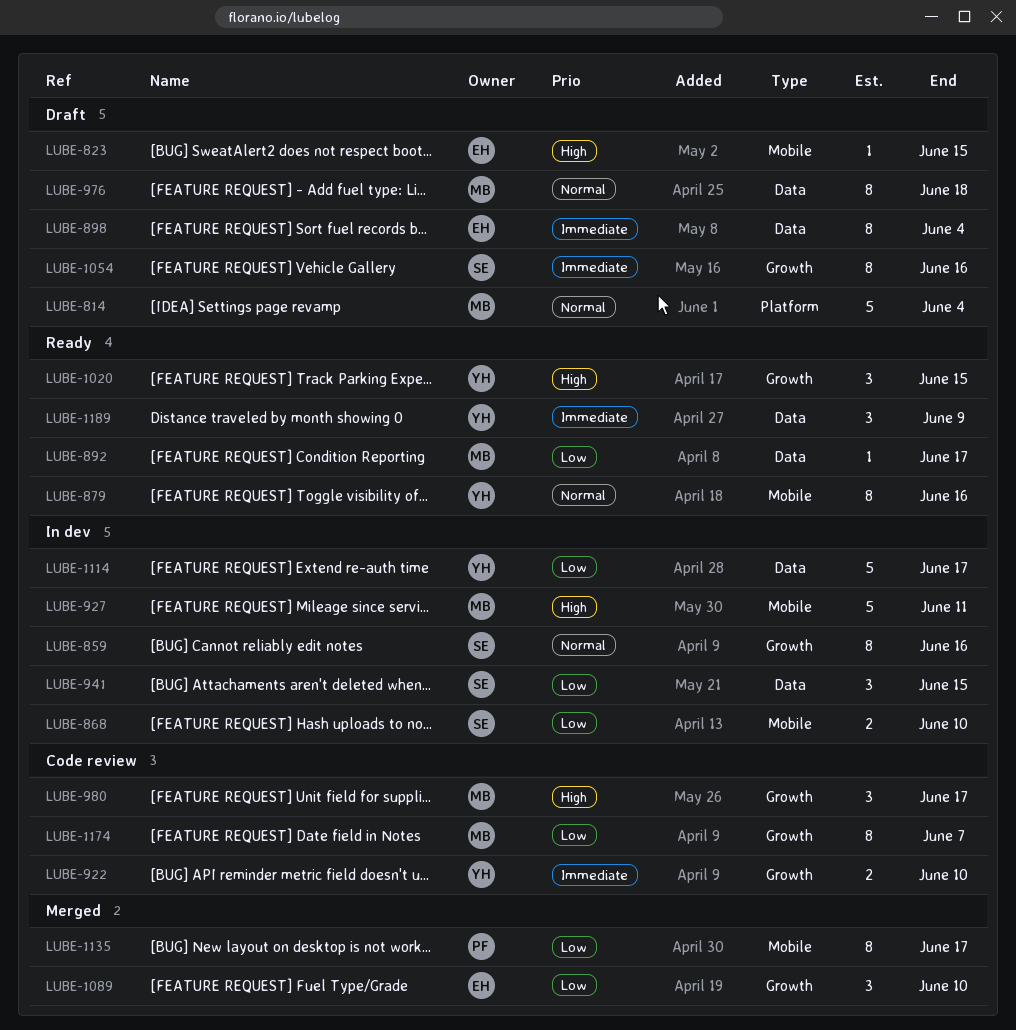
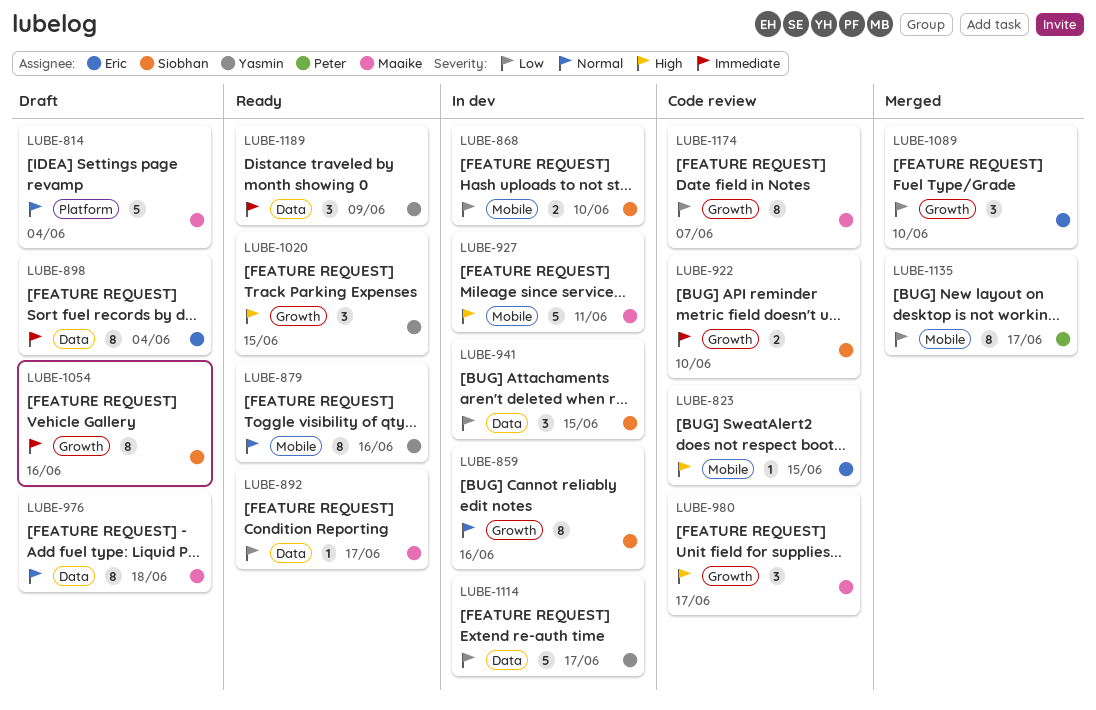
LUBE-823, status: Draft -> Code review
LUBE-922, owner: Yasmin -> Siobhan

